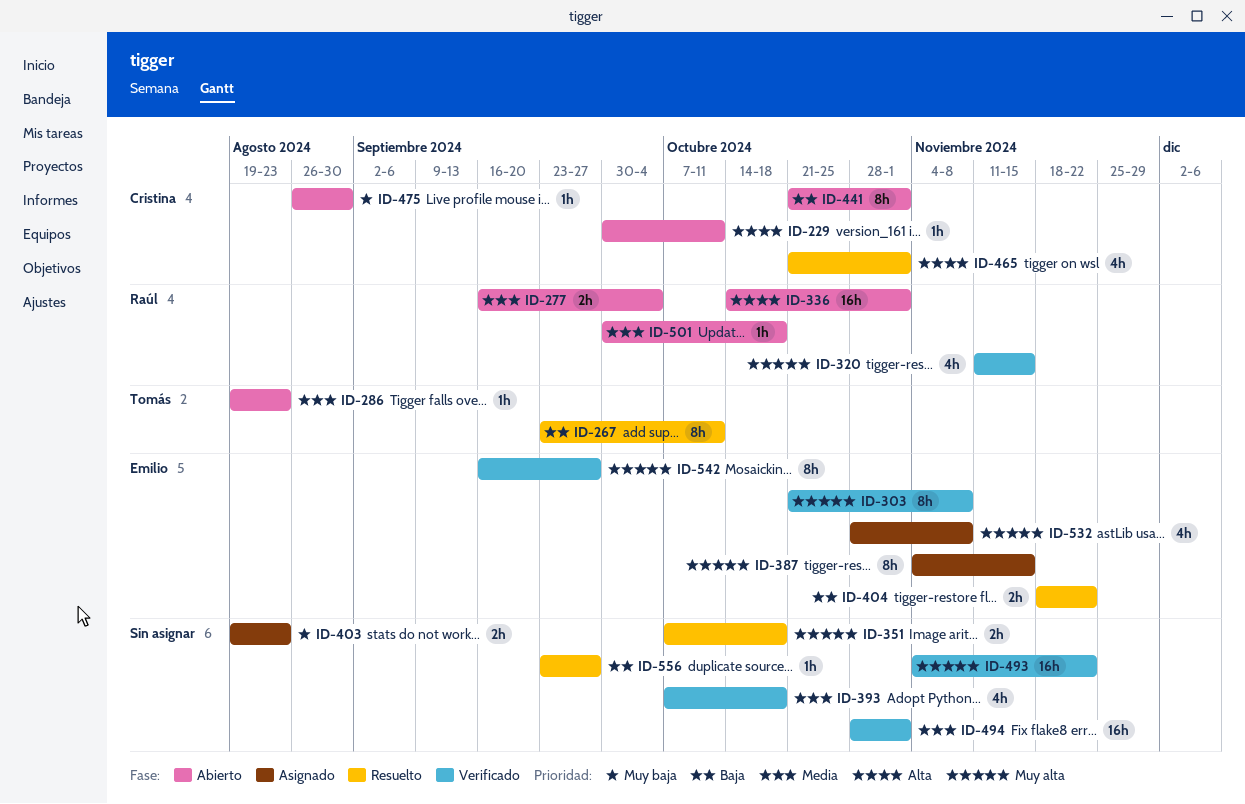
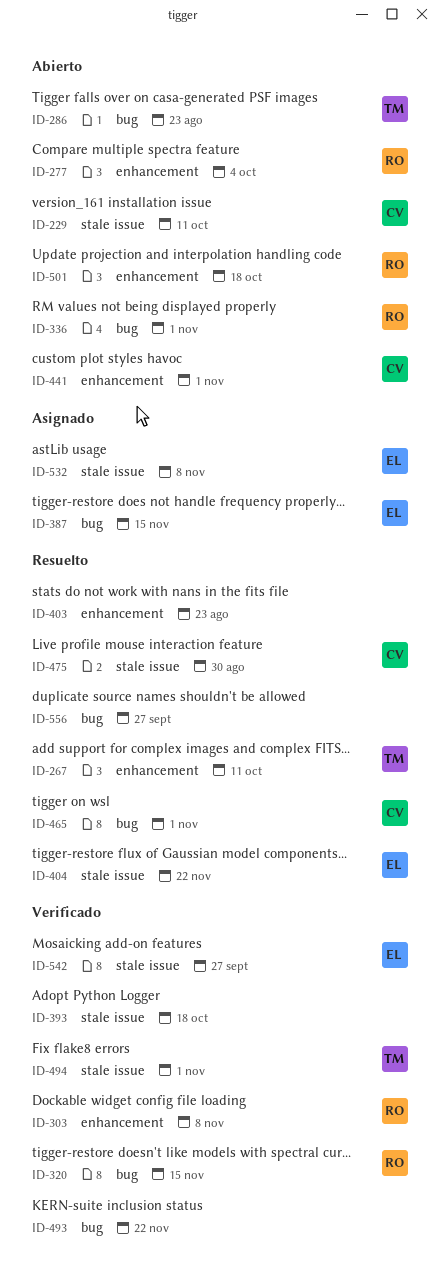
ID-303, owner: Emilio -> Raúl
ID-351: present -> none
ID-403, status: Asignado -> Resuelto
ID-475, status: Abierto -> Resuelto
ID-494, owner: none -> Tomás

